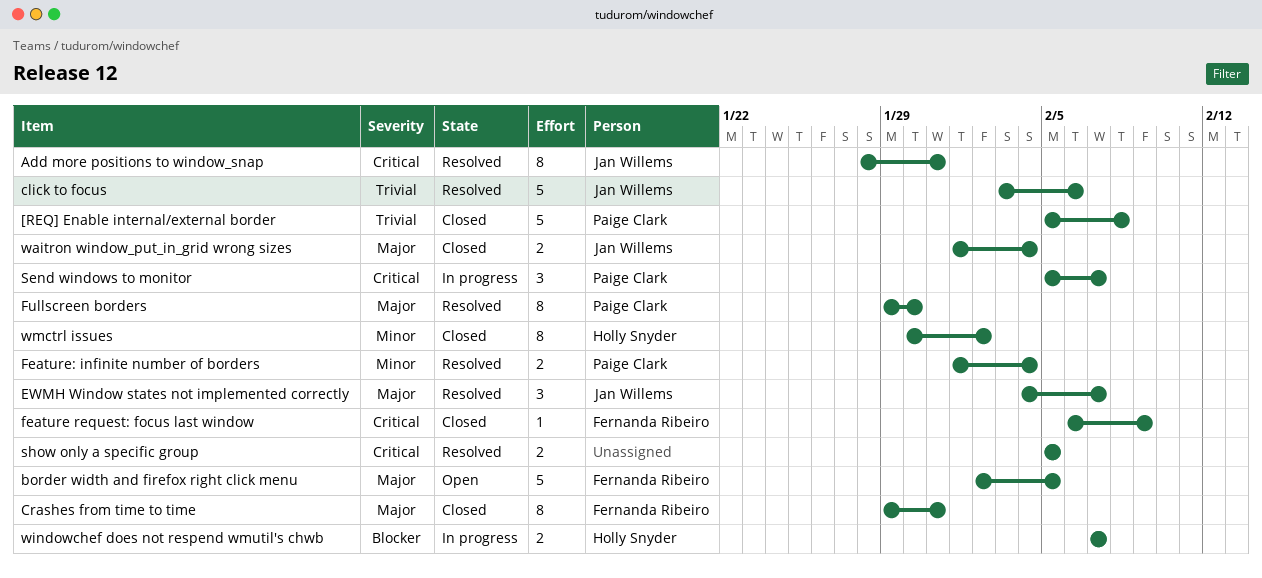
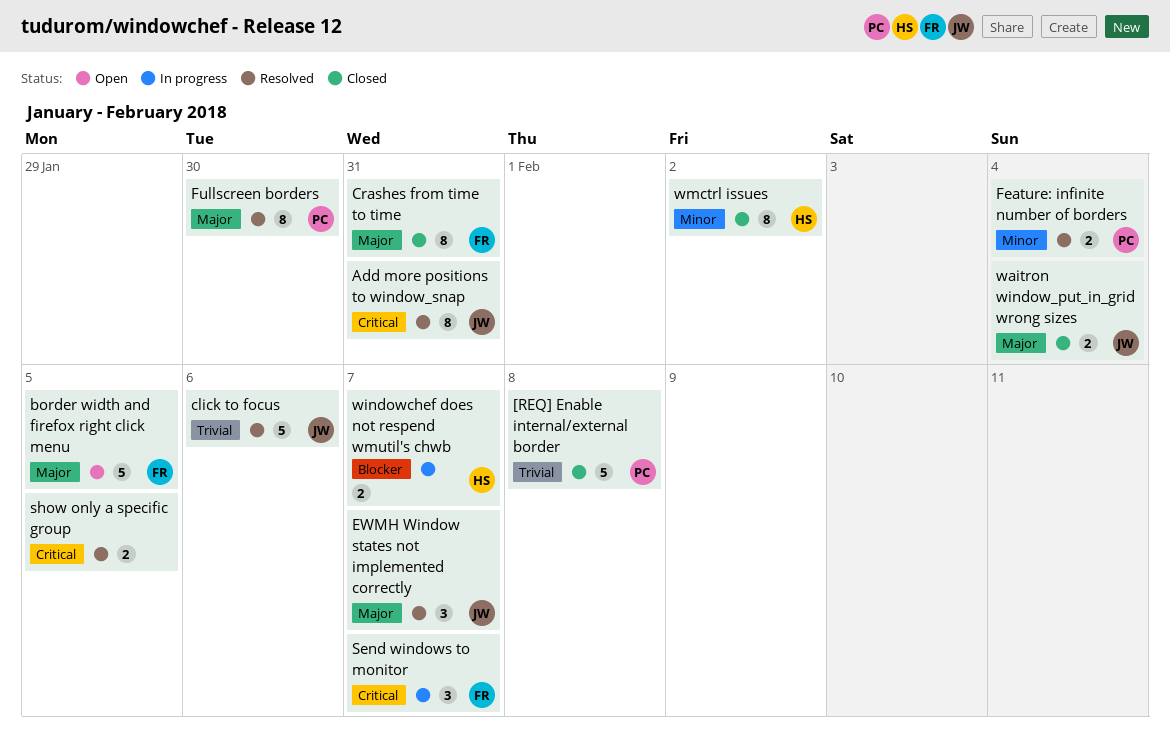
feature request: focus last window: present -> none
Send windows to monitor, owner: Paige Clark -> Fernanda Ribeiro

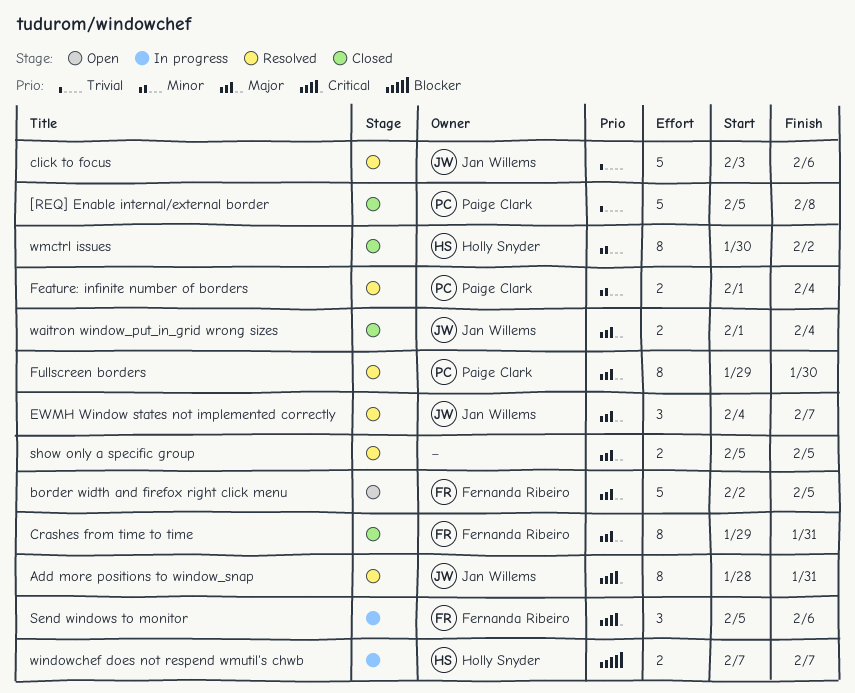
Send windows to monitor, due: Feb 7 -> Feb 6
show only a specific group, priority: Critical -> Major

